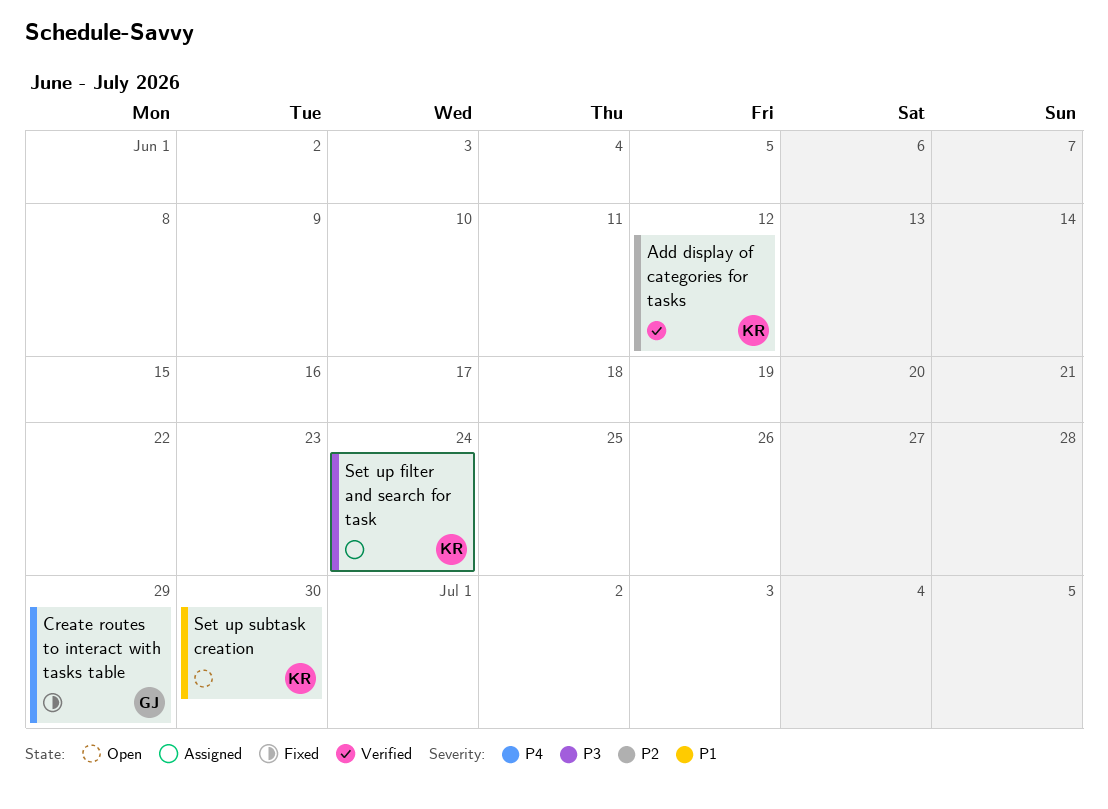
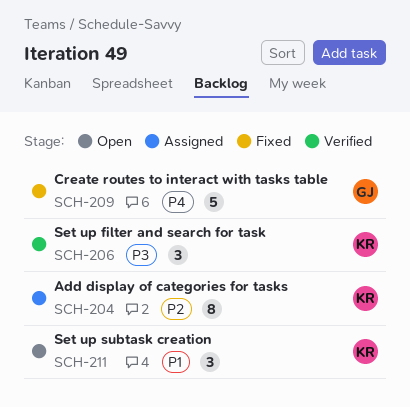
Add display of categories for tasks, status: Verified -> Assigned
Set up filter and search for task, status: Assigned -> Verified

